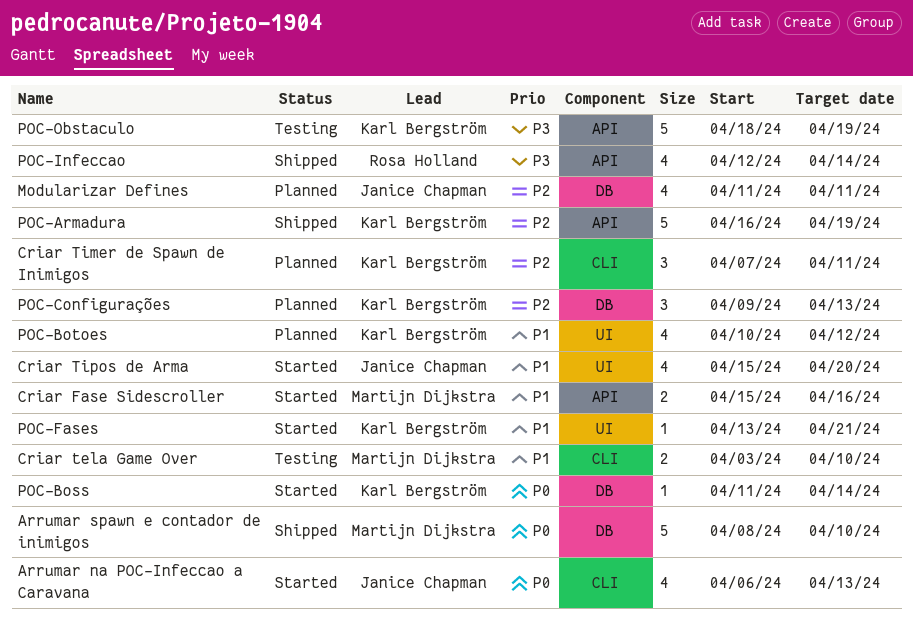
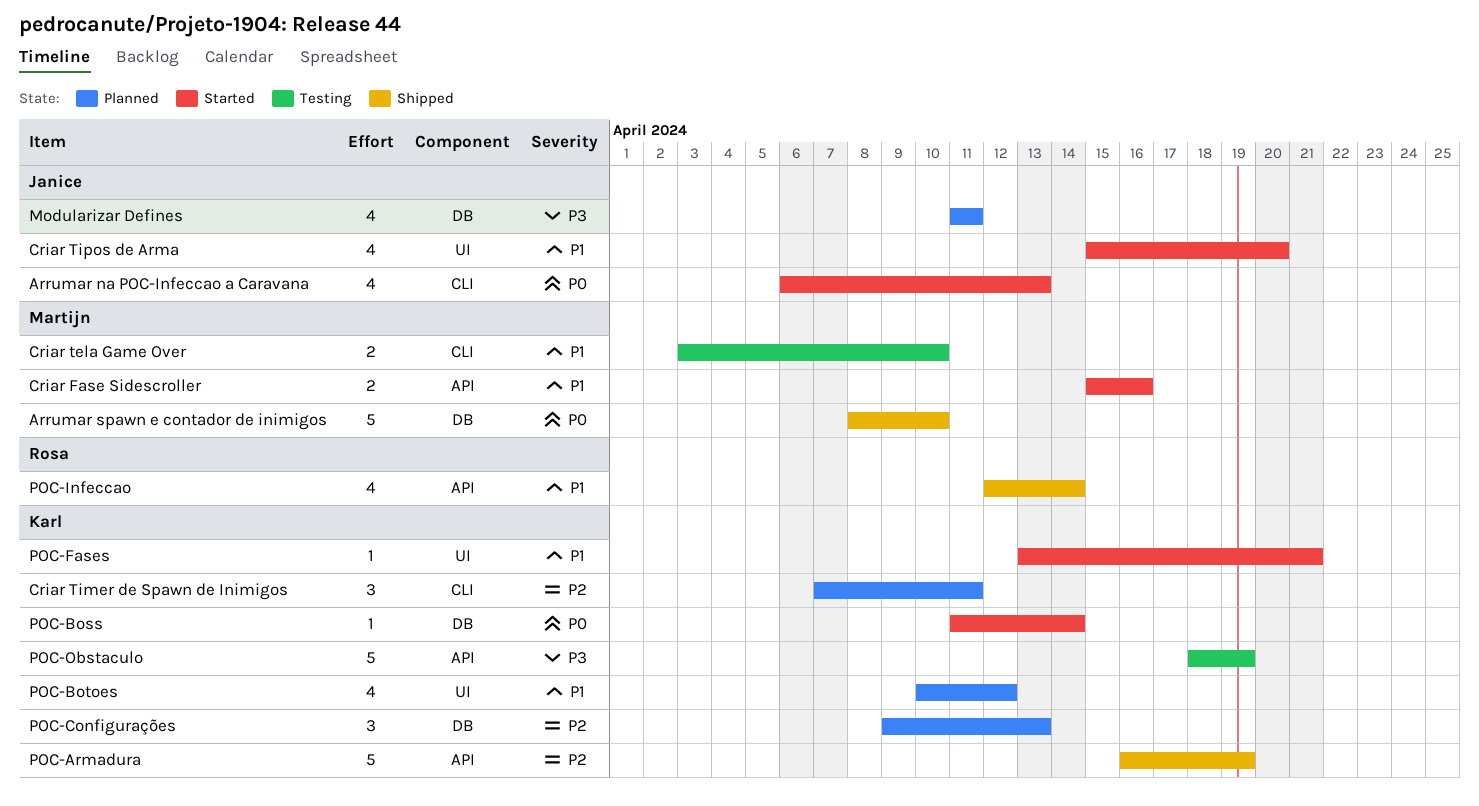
Modularizar Defines, priority: P2 -> P3
POC-Infeccao, priority: P3 -> P1

